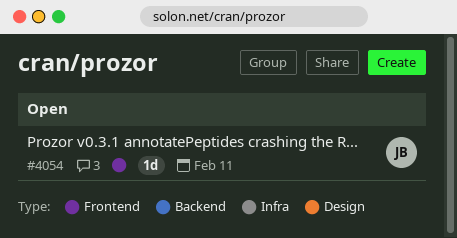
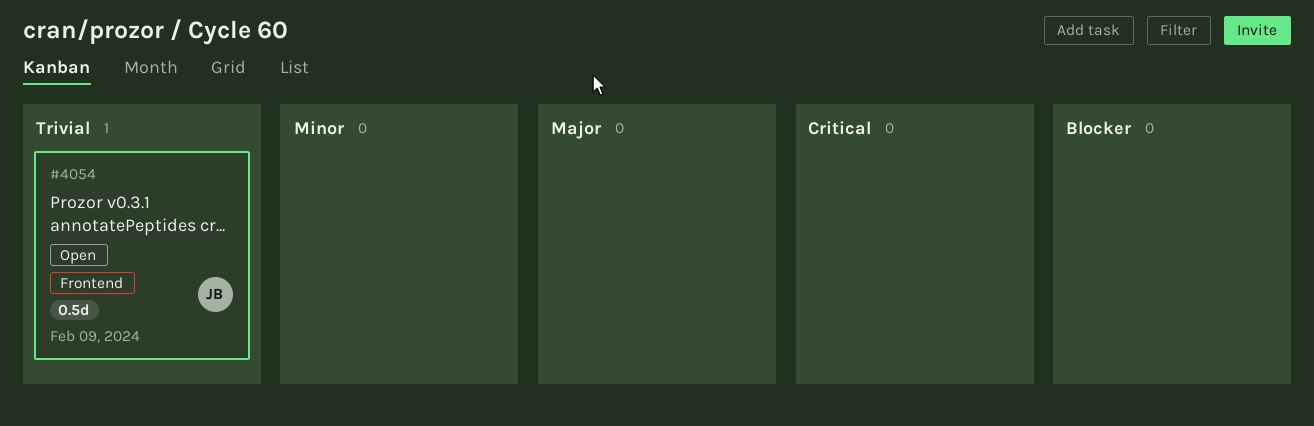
#4054, estimate: 1d -> 0.5d
#4054, due: Feb 11 -> Feb 9

